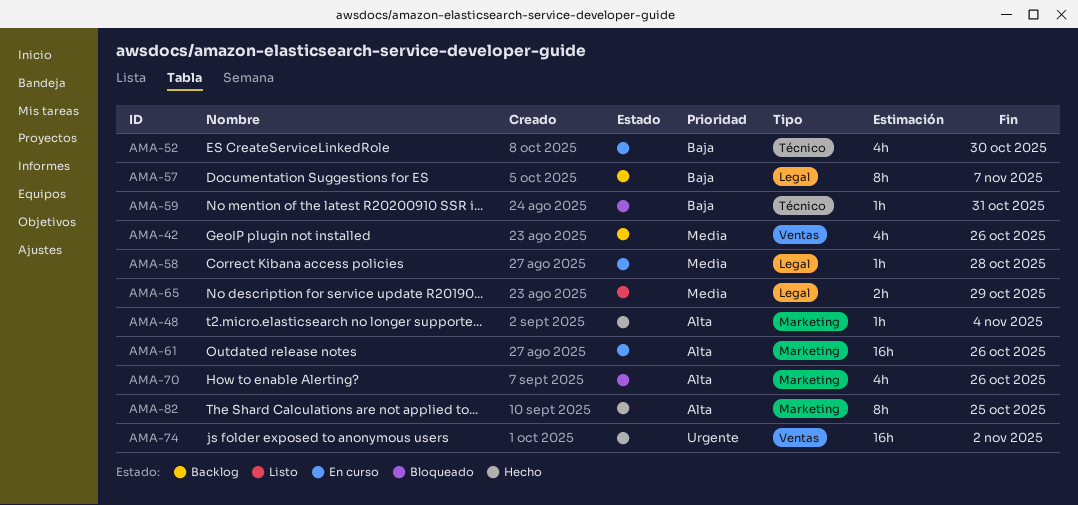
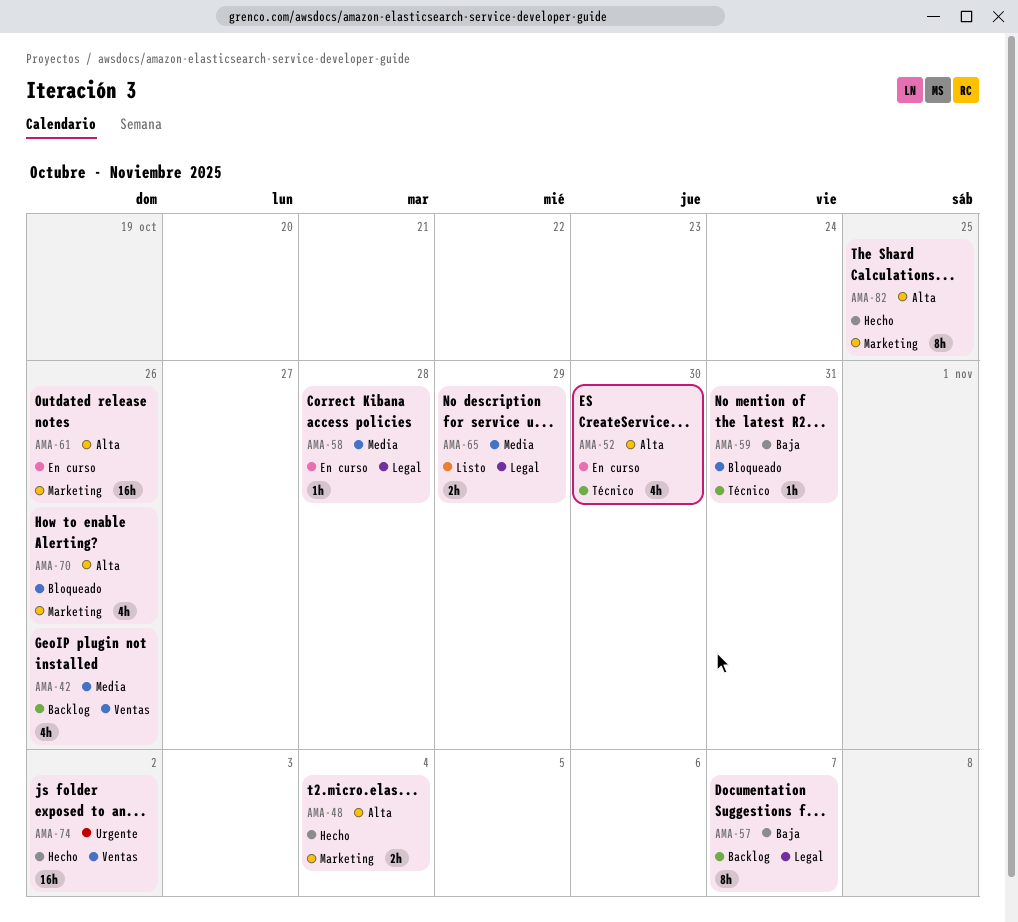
AMA-48, estimate: 1h -> 2h
AMA-52, priority: Baja -> Alta

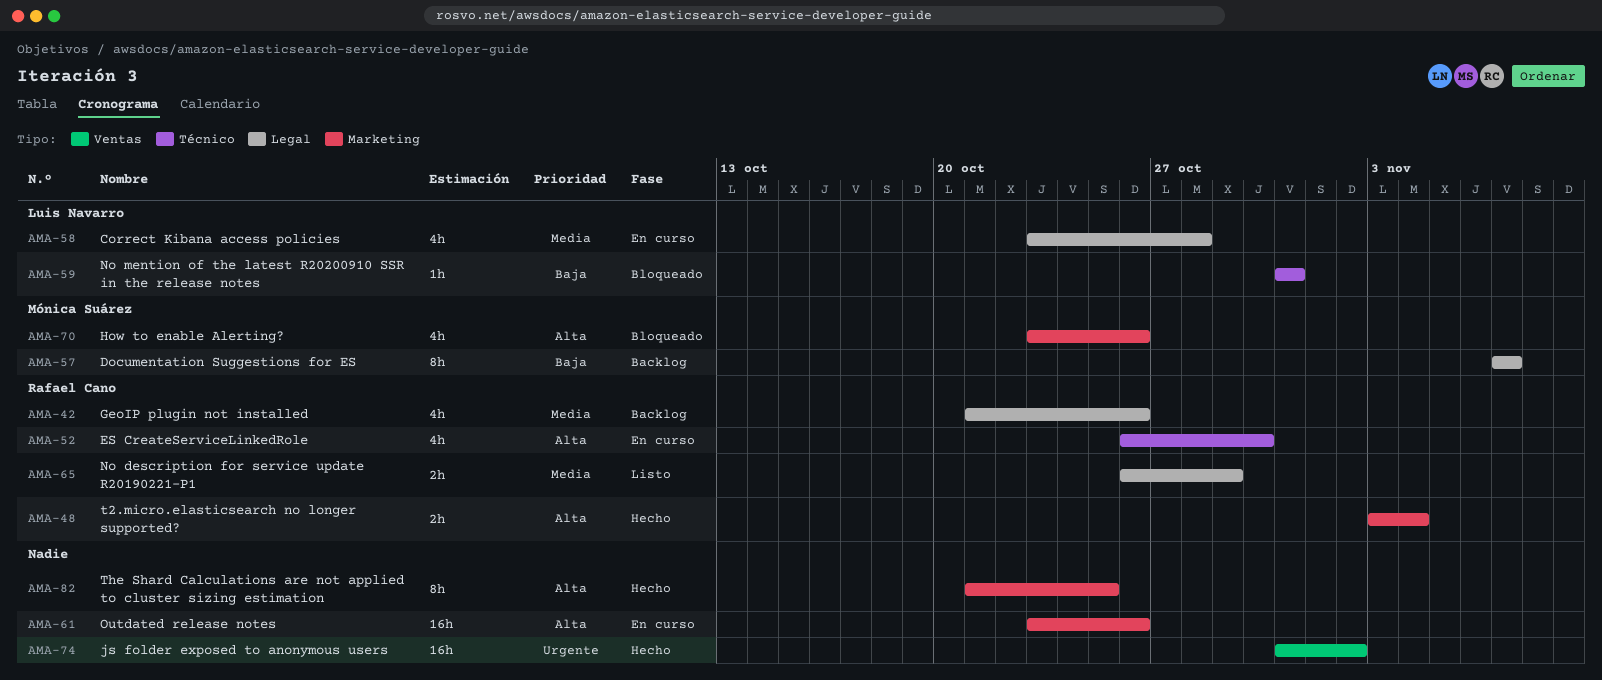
AMA-42, label: Ventas -> Legal
AMA-58, estimate: 1h -> 4h

